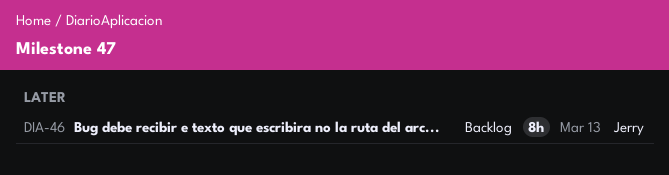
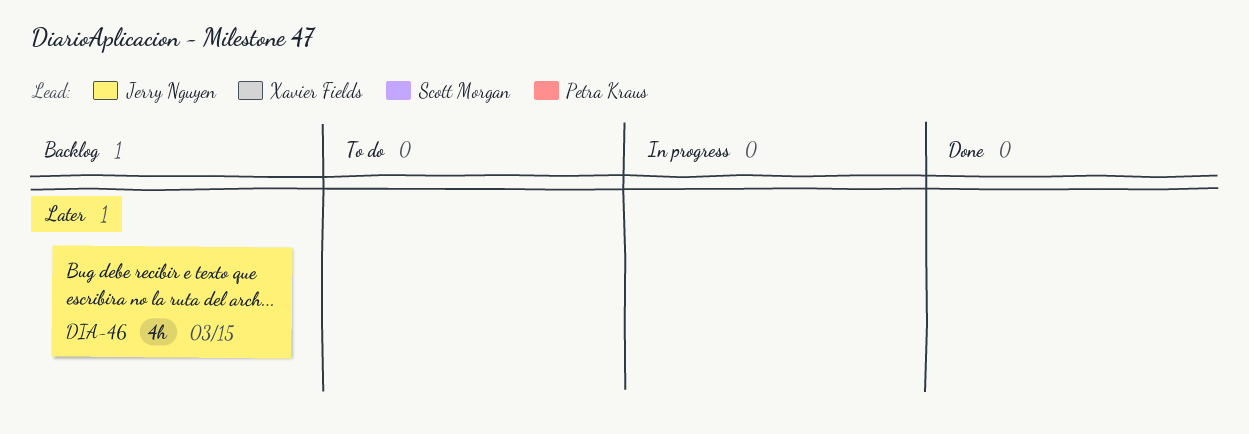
DIA-46, estimate: 8h -> 4h
DIA-46, due: Mar 13 -> Mar 15

